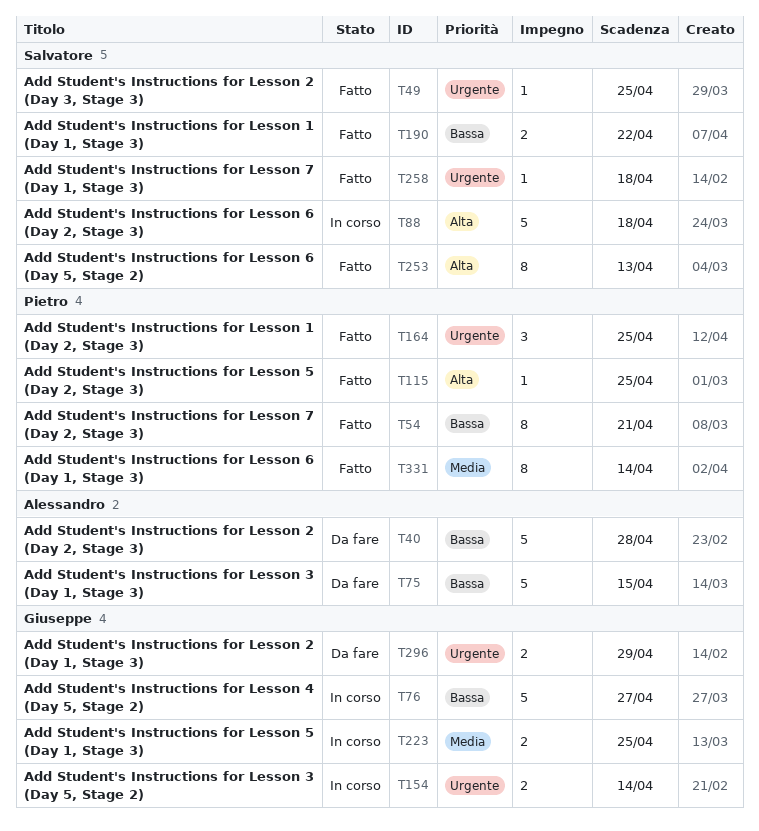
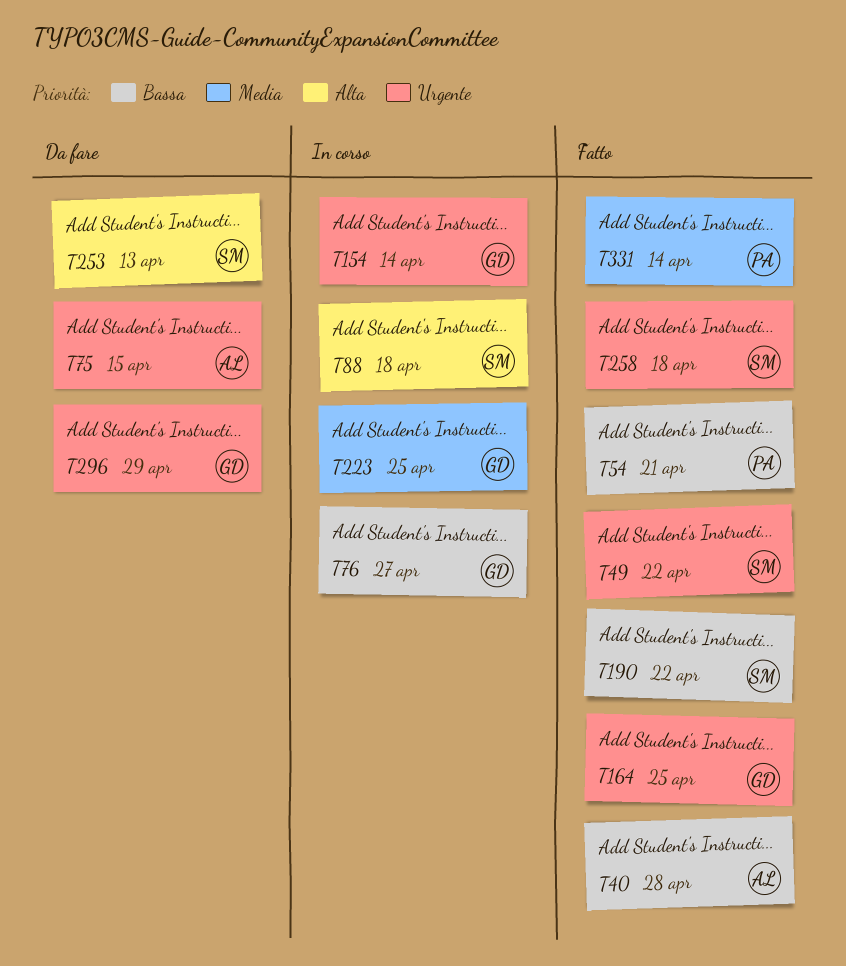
T40, status: Da fare -> Fatto
T49, due: Apr 25 -> Apr 22
T75, priority: Bassa -> Urgente
T115: present -> none
T164, owner: Pietro -> Giuseppe
T253, status: Fatto -> Da fare

